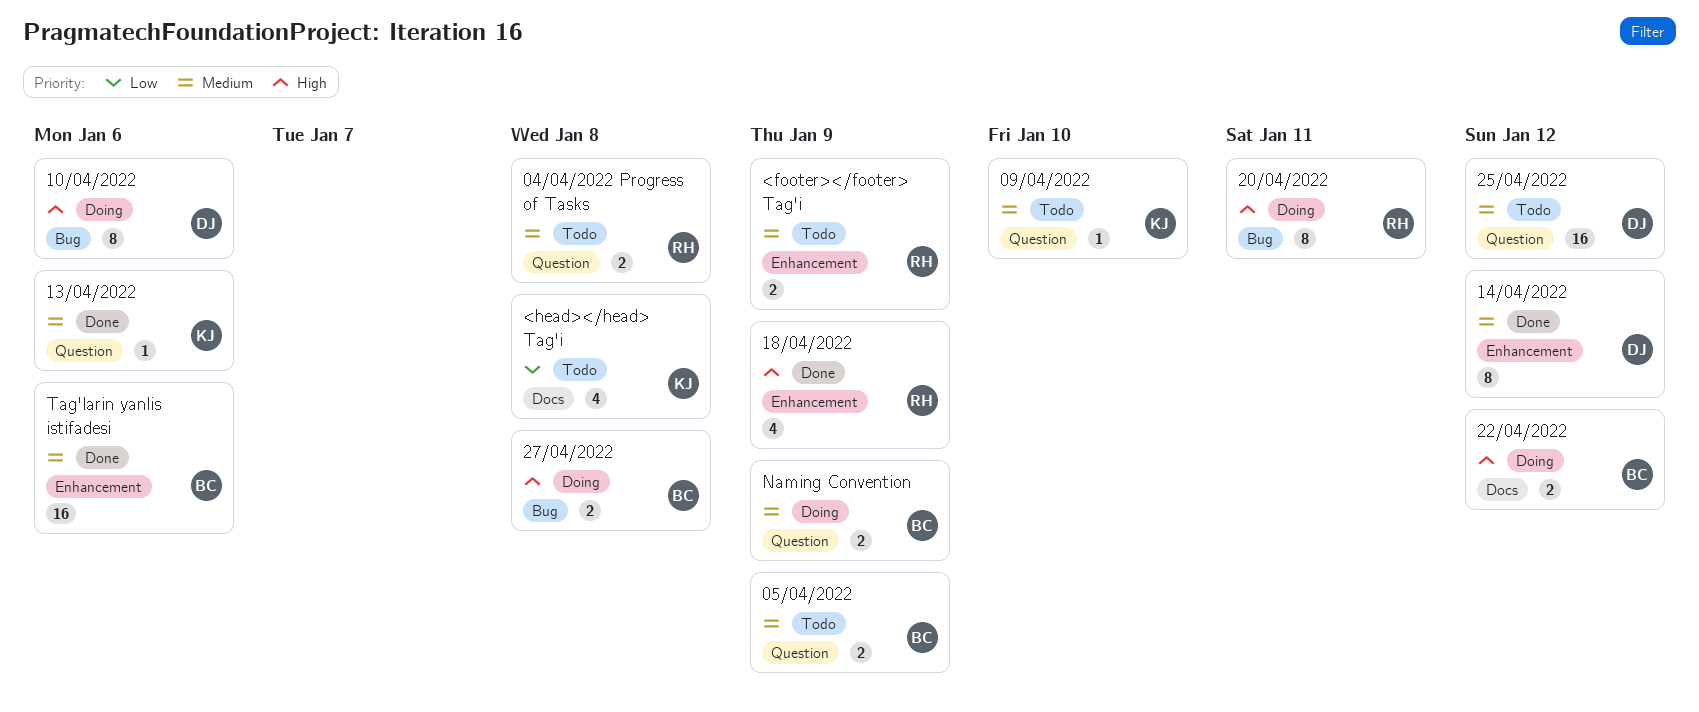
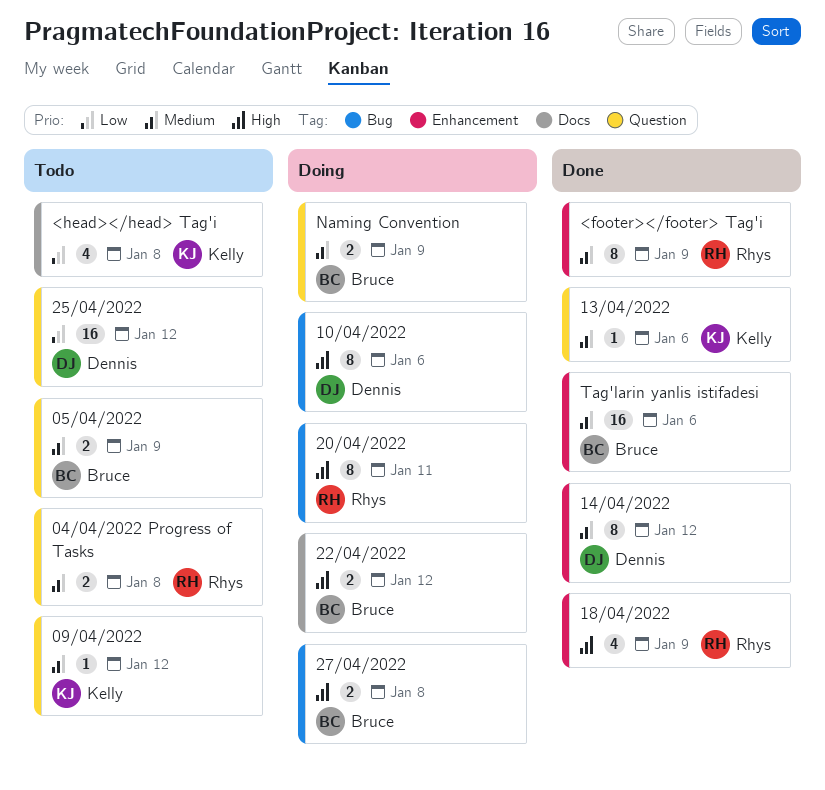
09/04/2022, due: Jan 10 -> Jan 12
25/04/2022, priority: Medium -> Low
<footer></footer> Tag'i, status: Todo -> Done
<footer></footer> Tag'i, estimate: 2 -> 8

